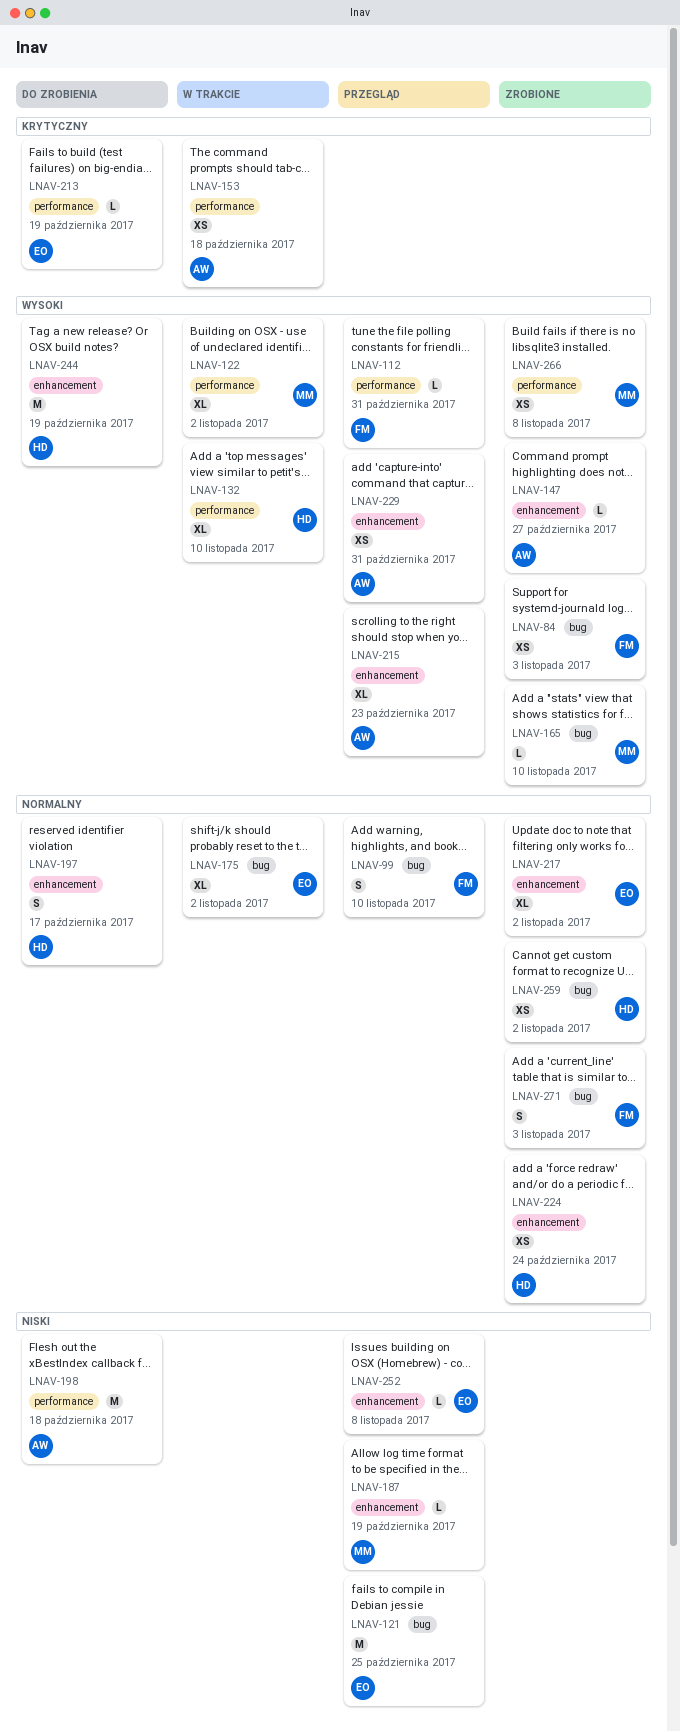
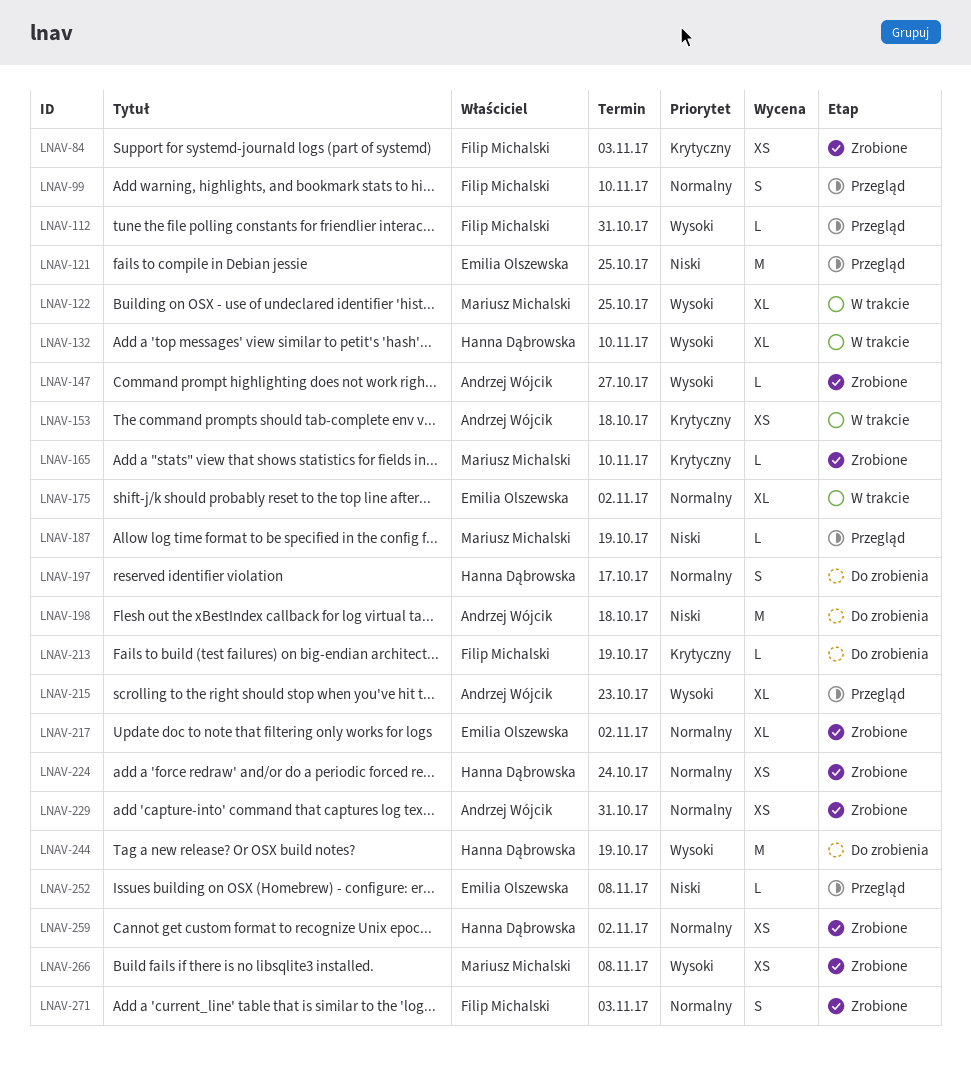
LNAV-84, priority: Wysoki -> Krytyczny
LNAV-122, due: Nov 2 -> Oct 25
LNAV-165, priority: Wysoki -> Krytyczny
LNAV-213, owner: Emilia Olszewska -> Filip Michalski
LNAV-229, status: Przegląd -> Zrobione
LNAV-229, priority: Wysoki -> Normalny

